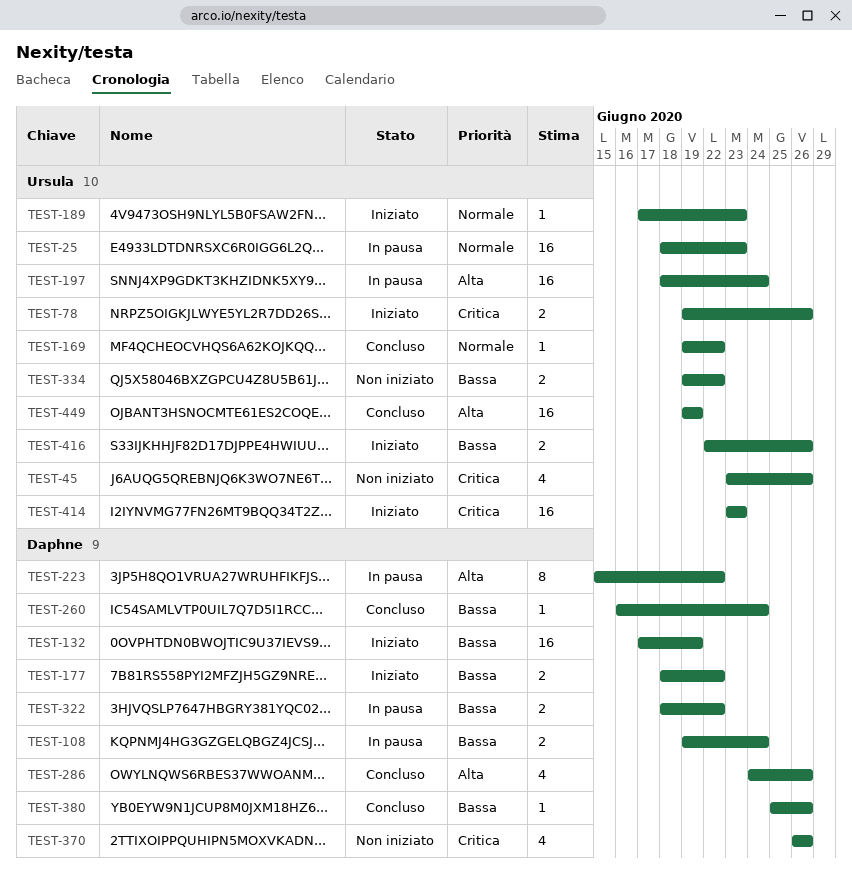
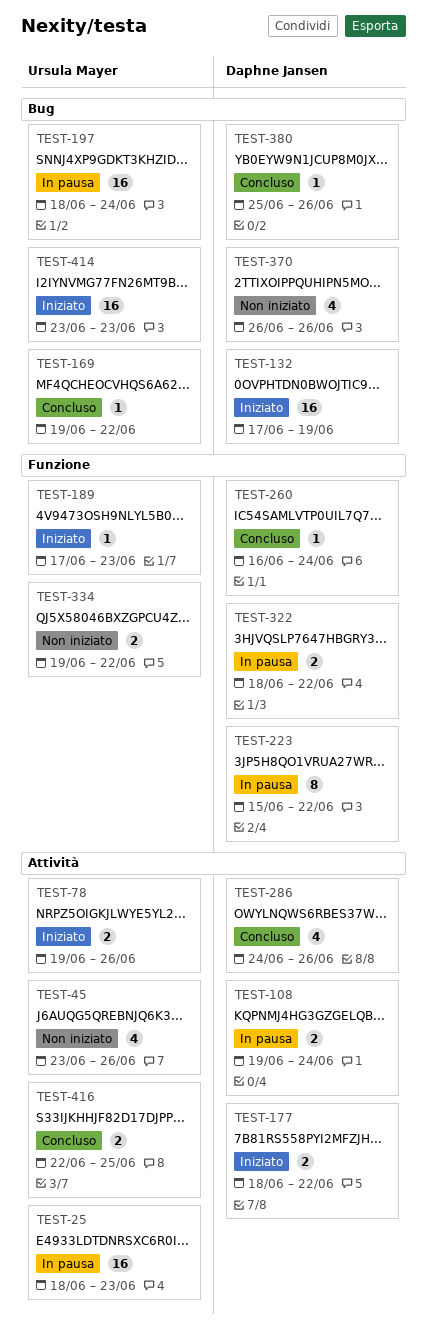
TEST-416, status: Iniziato -> Concluso
TEST-416, due: Jun 26 -> Jun 25
TEST-449: present -> none

